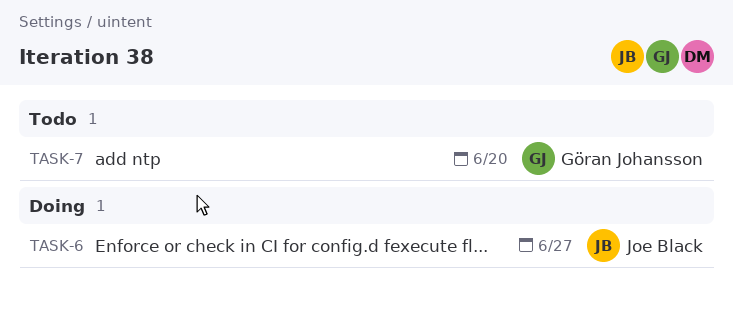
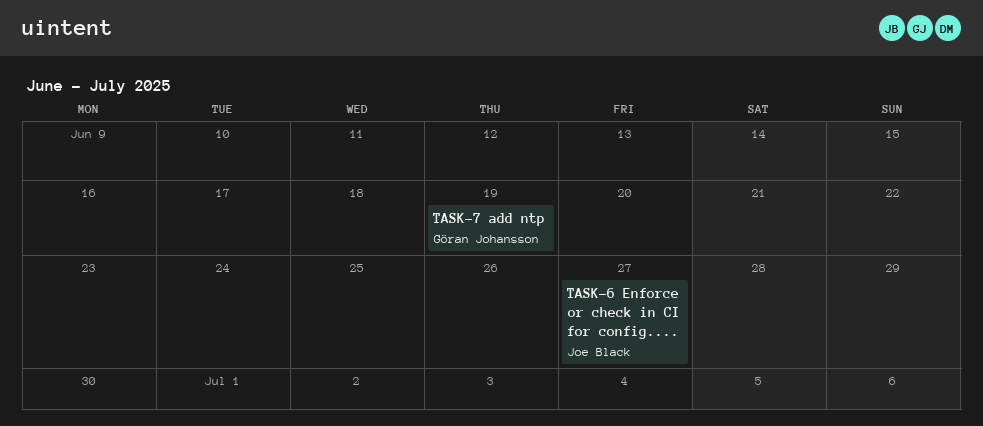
TASK-7, due: Jun 20 -> Jun 19

